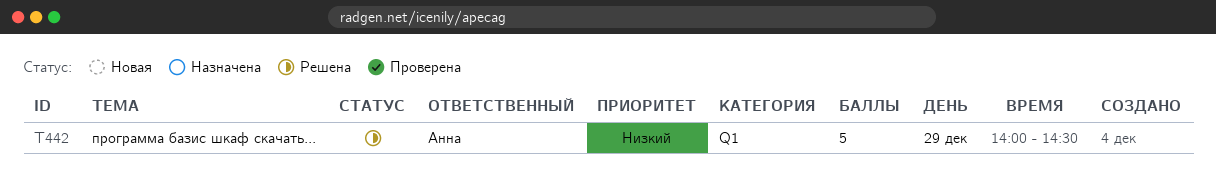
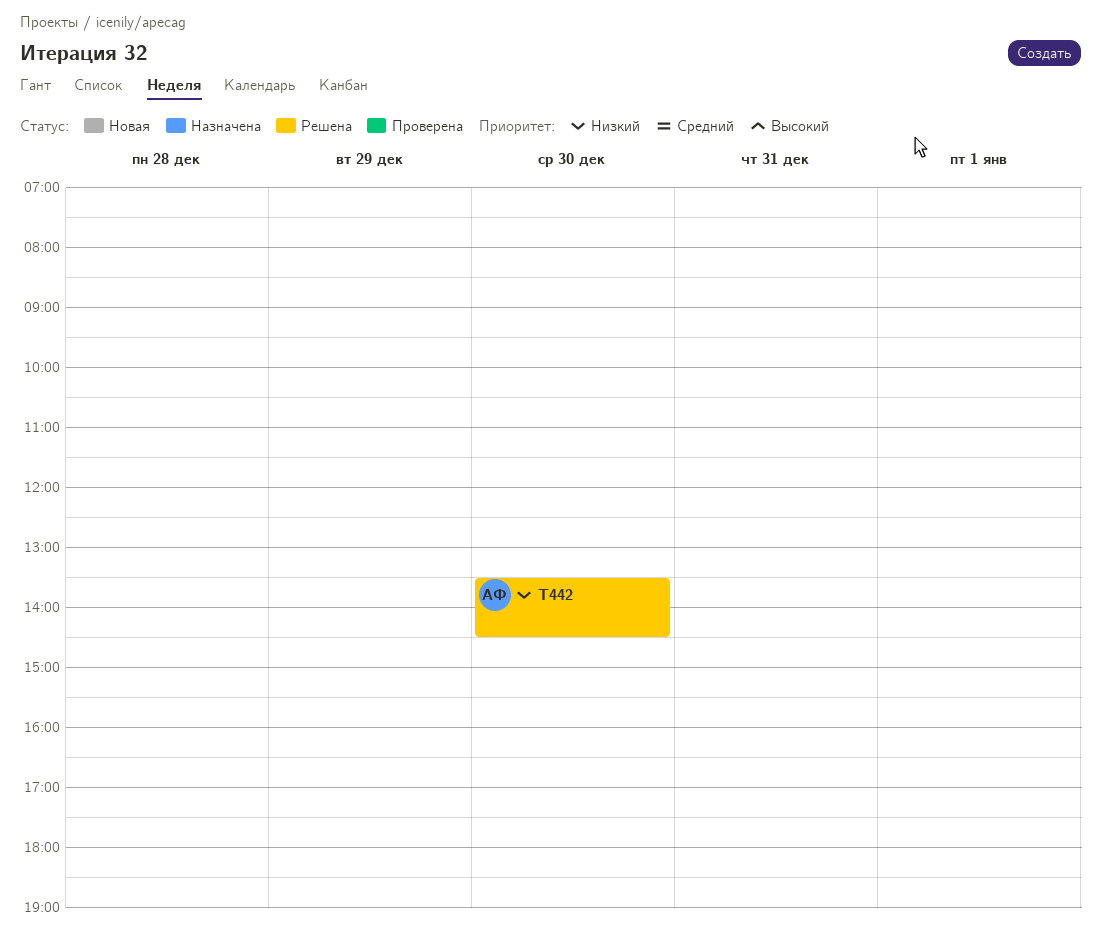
T442, day: Dec 29 -> Dec 30
T442, begins: 14:00 -> 13:30

